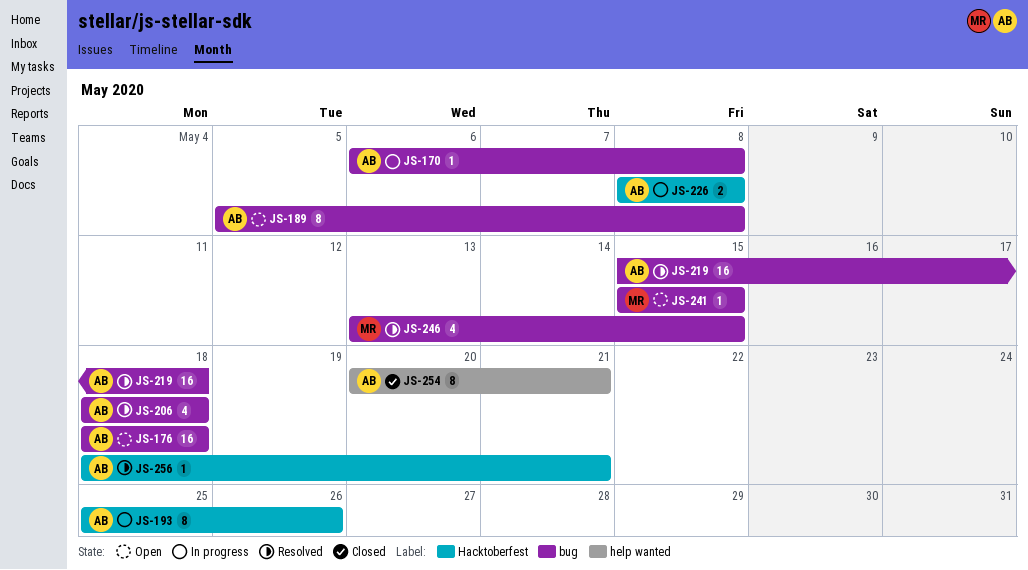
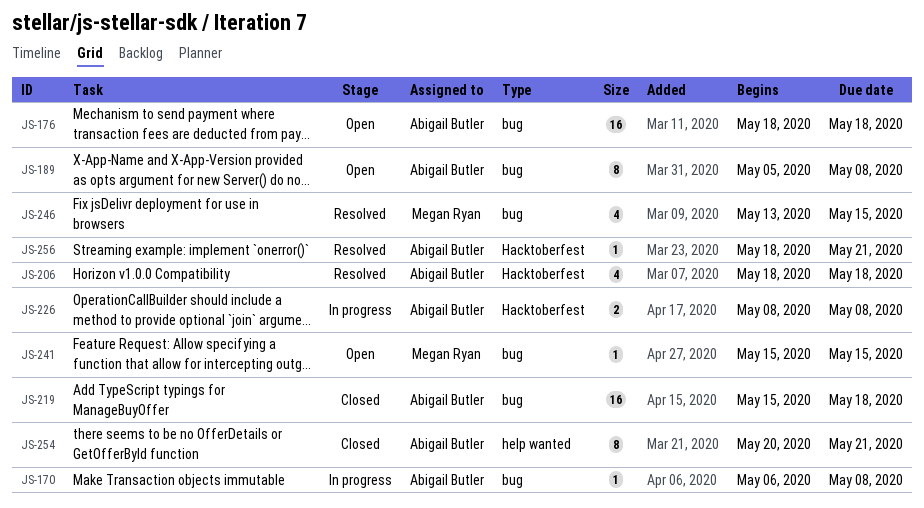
JS-193: present -> none
JS-206, label: bug -> Hacktoberfest
JS-219, status: Resolved -> Closed

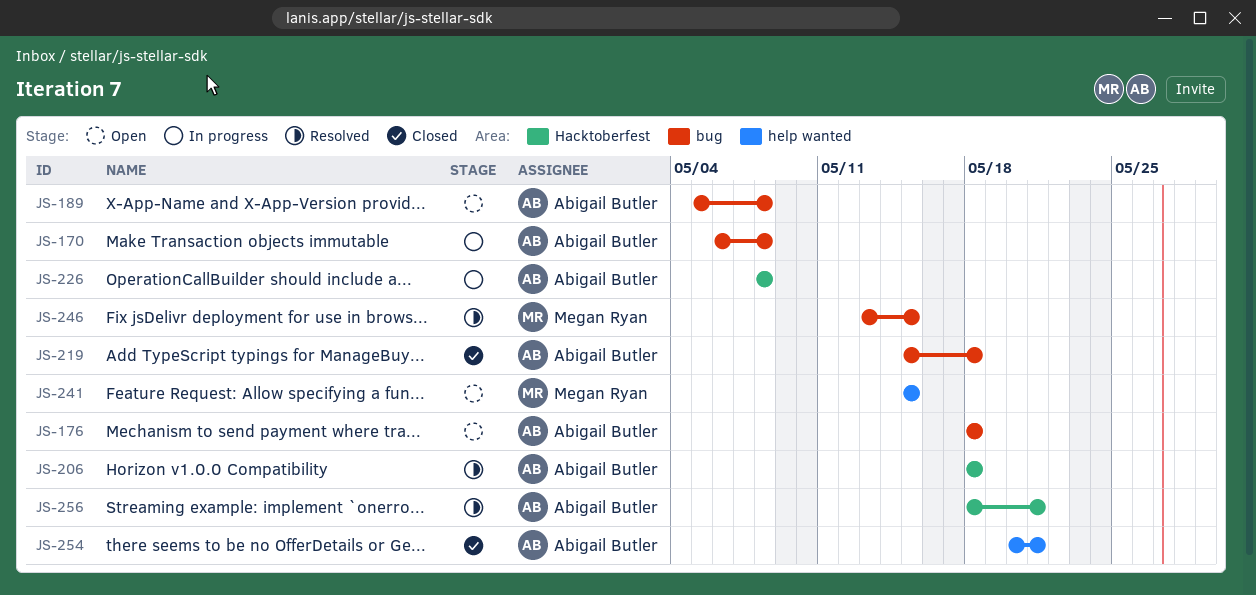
JS-241, label: bug -> help wanted

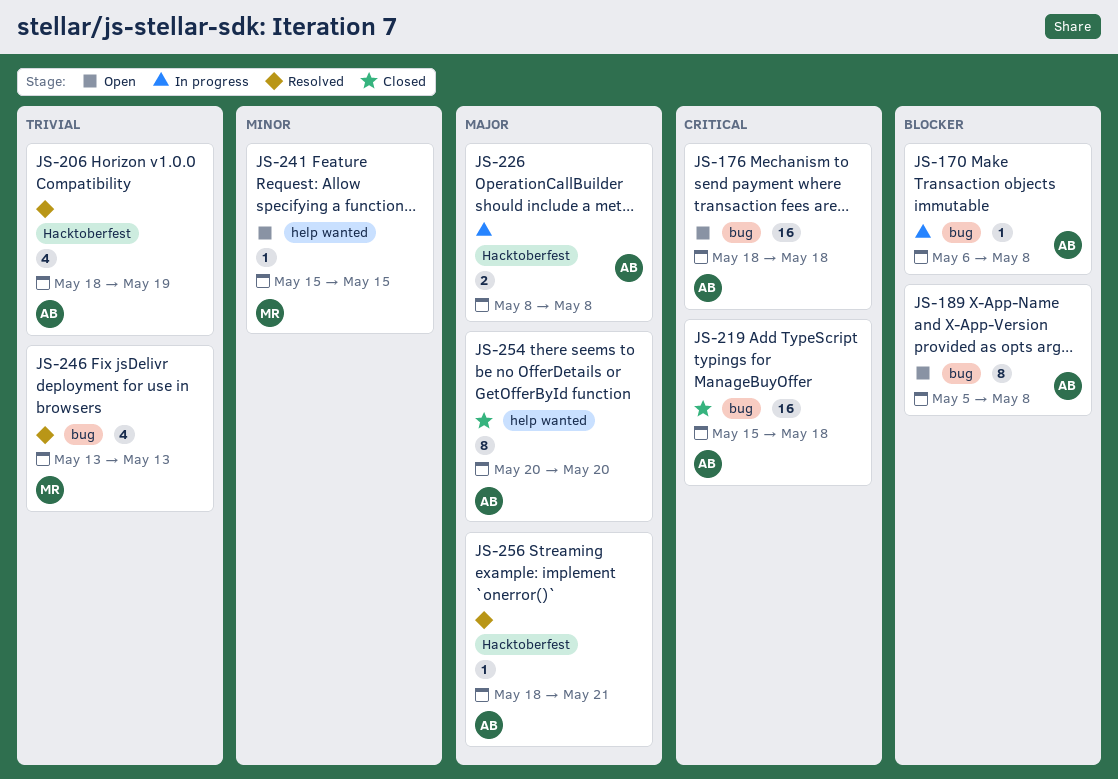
JS-206, due: May 18 -> May 19
JS-246, due: May 15 -> May 13
JS-254, due: May 21 -> May 20

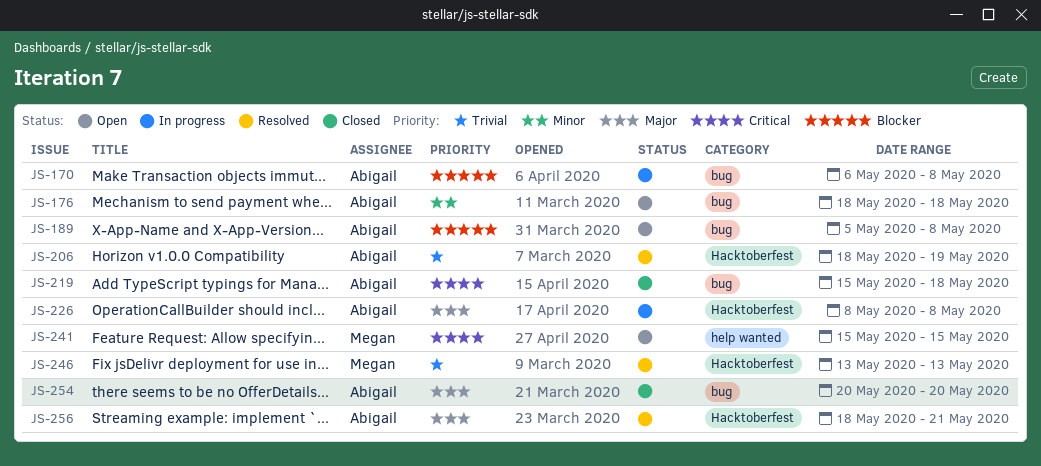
JS-176, priority: Critical -> Minor
JS-241, priority: Minor -> Critical
JS-246, label: bug -> Hacktoberfest
JS-254, label: help wanted -> bug

